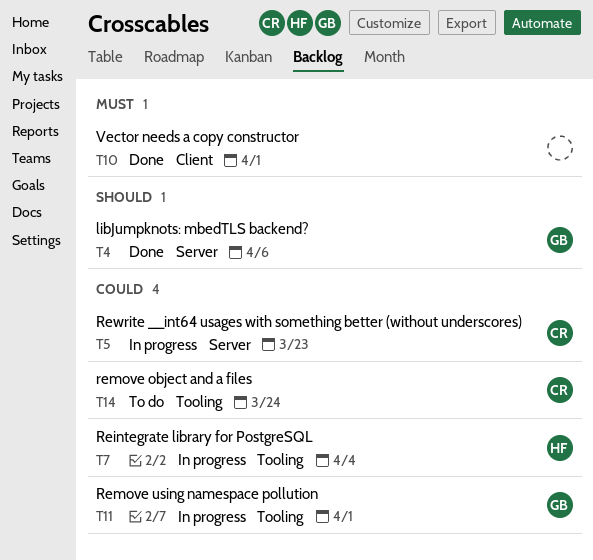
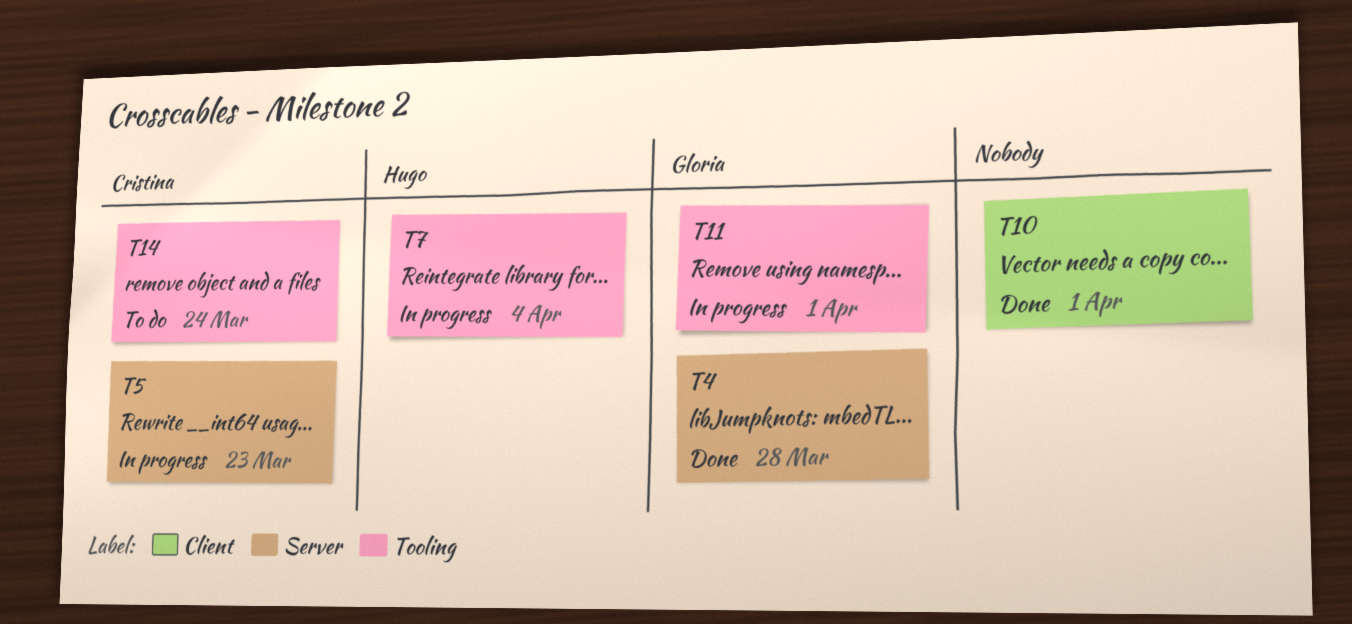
T4, due: Apr 6 -> Mar 28

